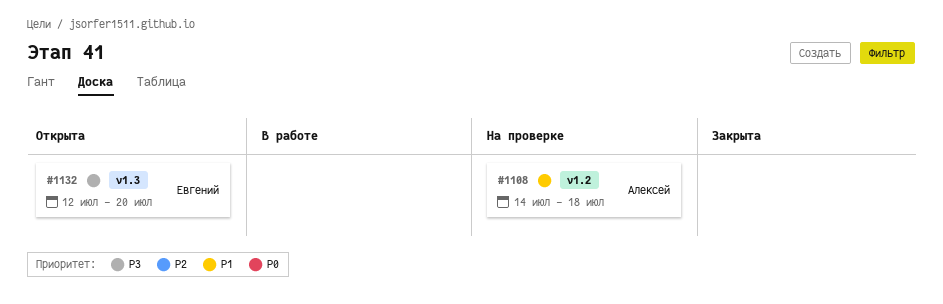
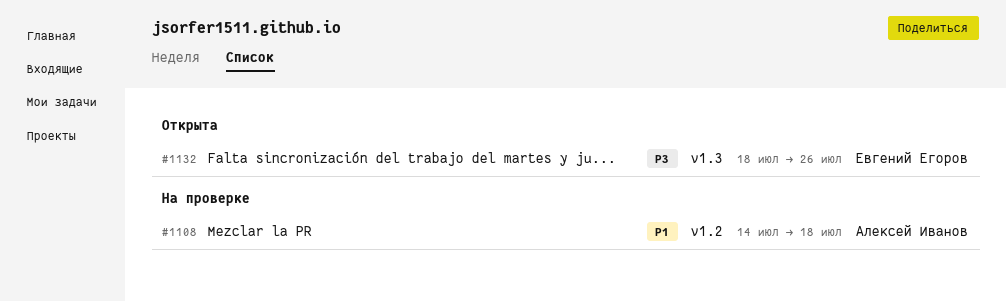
#1132, start: Jul 12 -> Jul 18
#1132, due: Jul 20 -> Jul 26

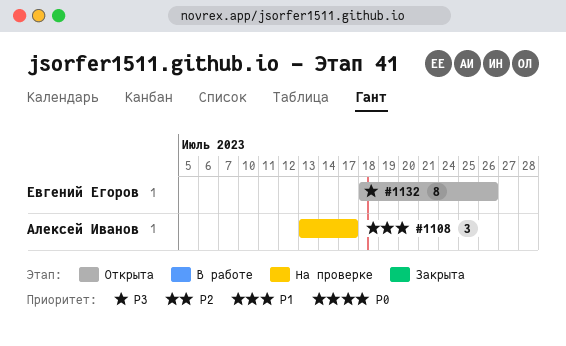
#1108, start: Jul 14 -> Jul 13
#1108, due: Jul 18 -> Jul 17

